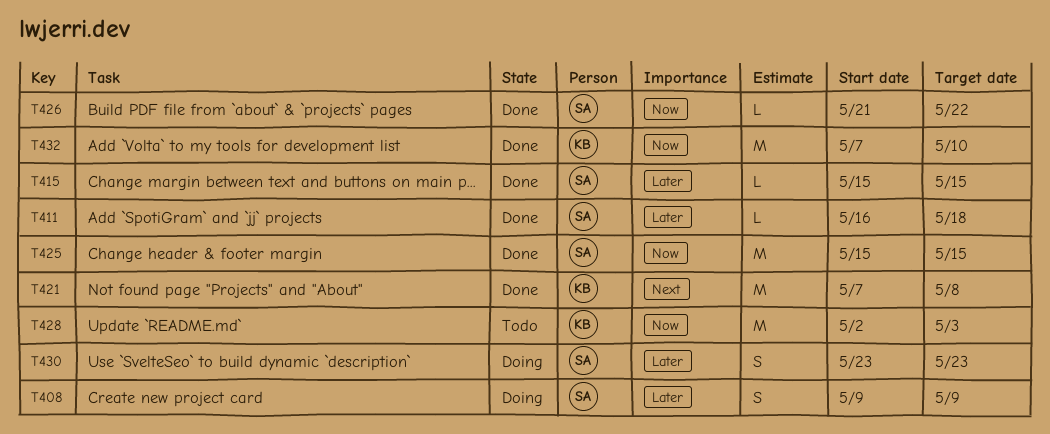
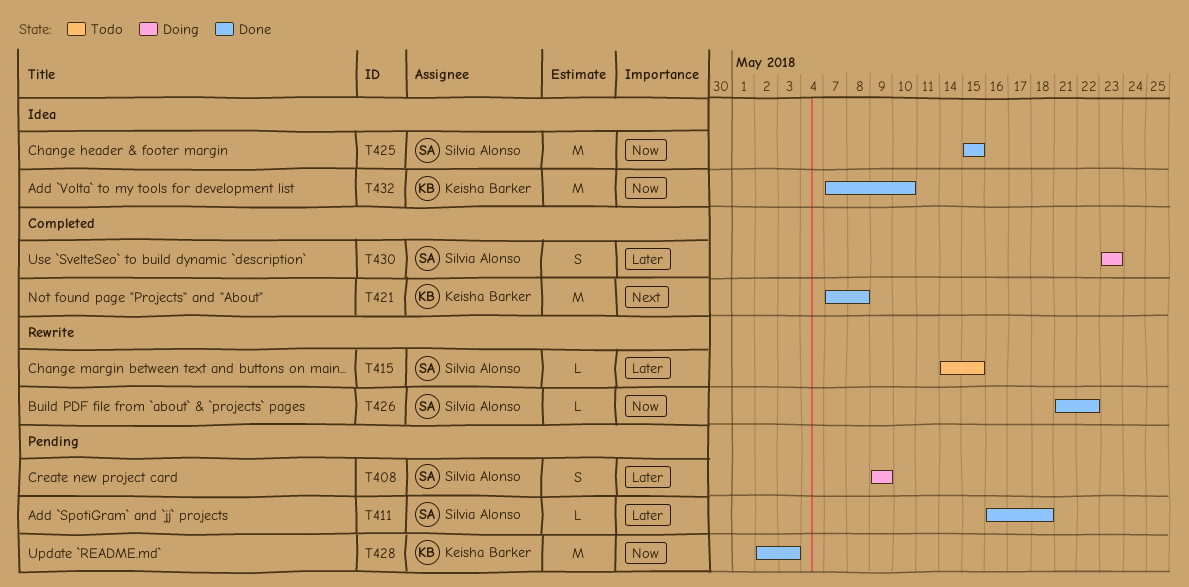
T415, status: Done -> Todo
T415, start: May 15 -> May 14
T428, status: Todo -> Done

